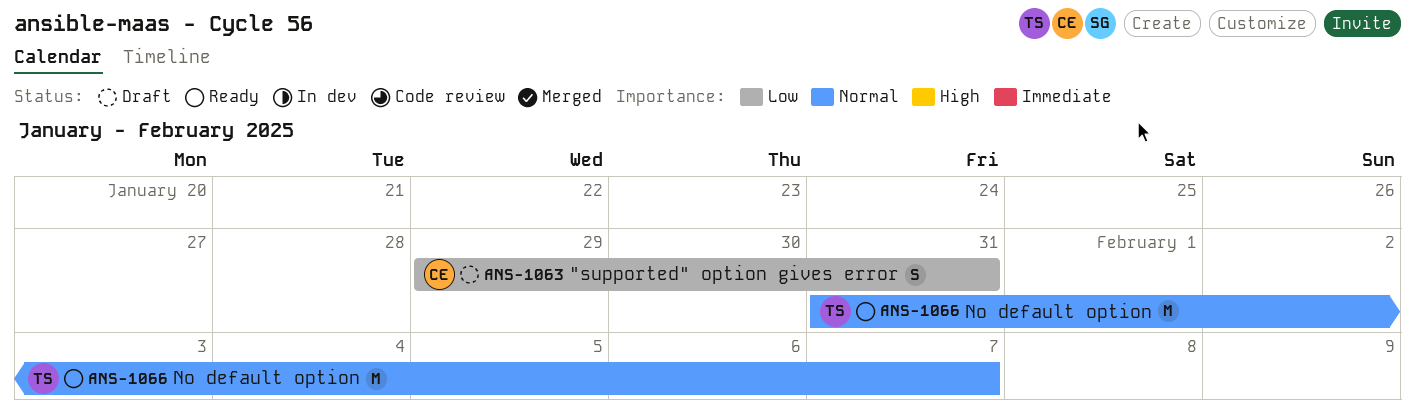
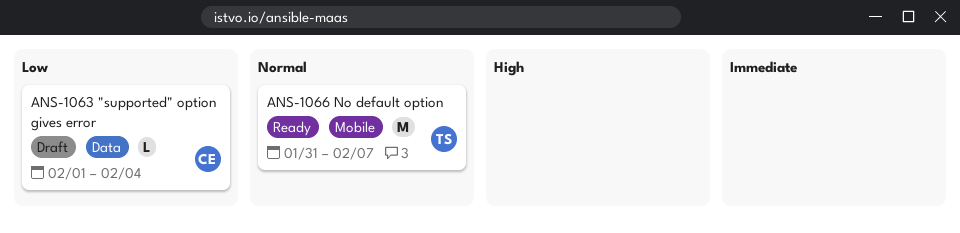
ANS-1063, estimate: S -> L
ANS-1063, start: Jan 29 -> Feb 1
ANS-1063, due: Jan 31 -> Feb 4

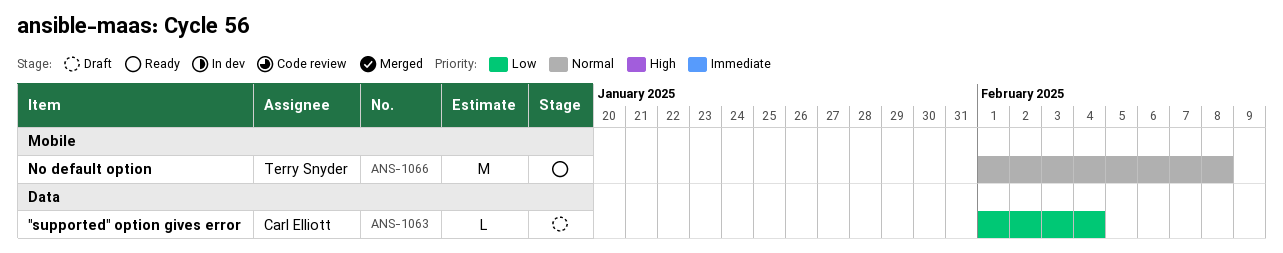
ANS-1066, start: Jan 31 -> Feb 1
ANS-1066, due: Feb 7 -> Feb 8

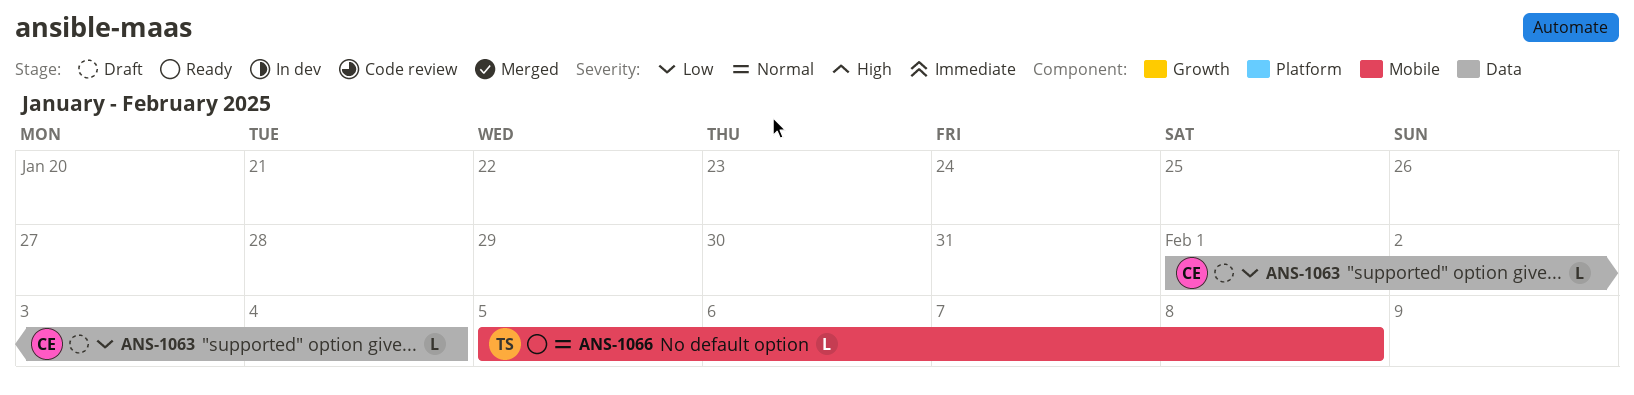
ANS-1066, estimate: M -> L
ANS-1066, start: Feb 1 -> Feb 5

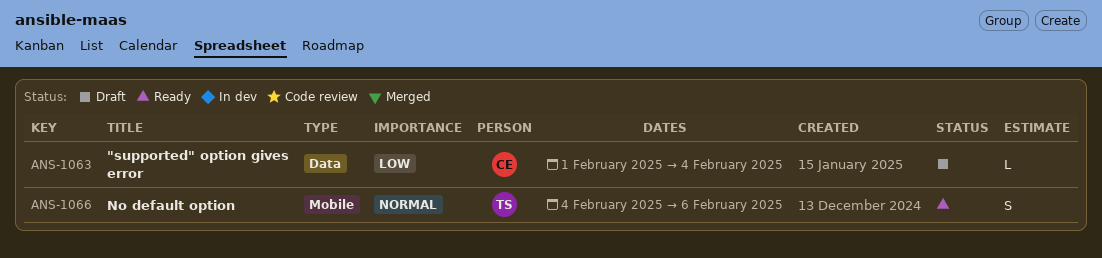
ANS-1066, estimate: L -> S
ANS-1066, start: Feb 5 -> Feb 4
ANS-1066, due: Feb 8 -> Feb 6

